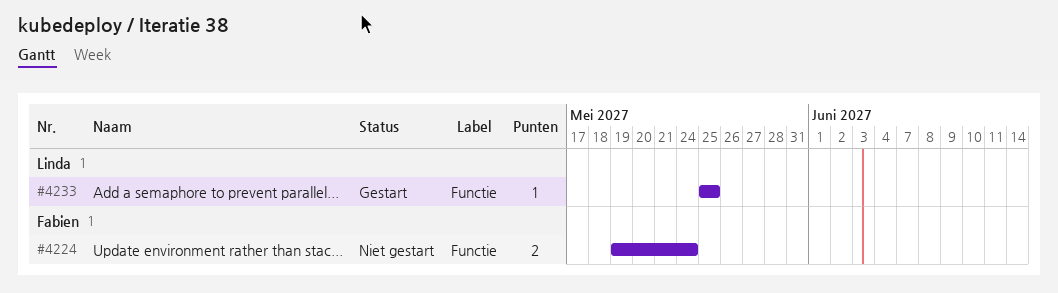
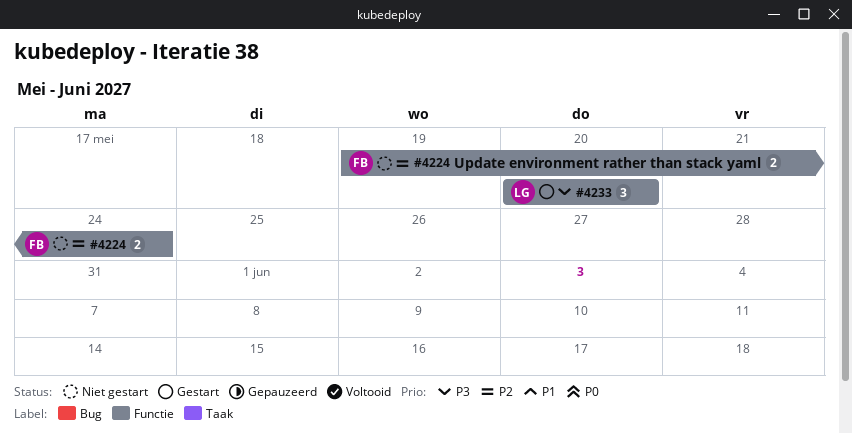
#4233, estimate: 1 -> 3
#4233, start: May 25 -> May 20
#4233, due: May 25 -> May 20

